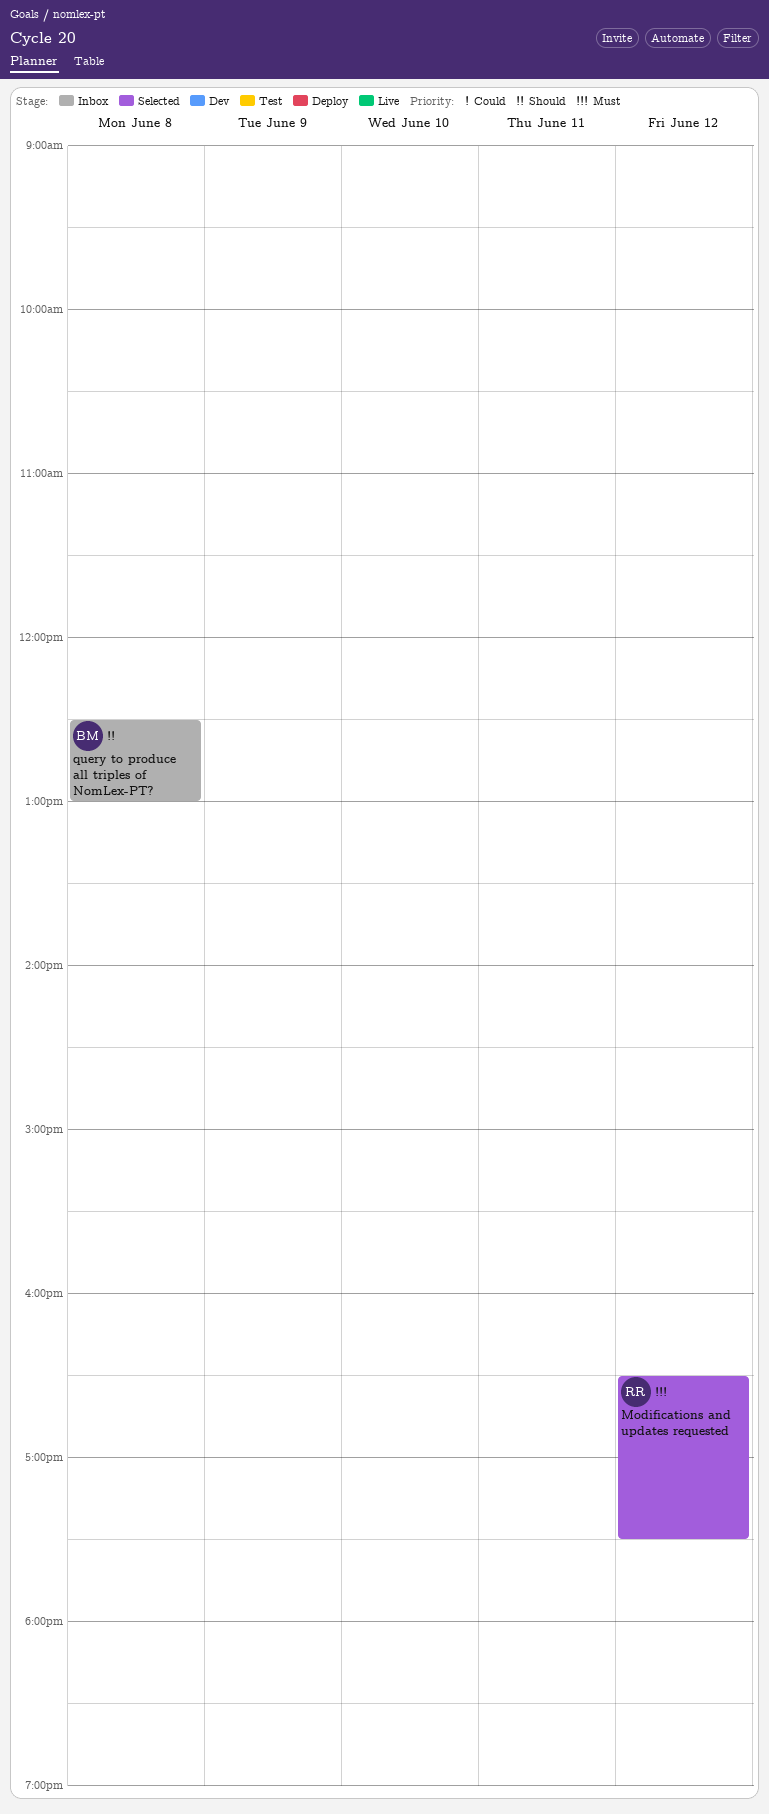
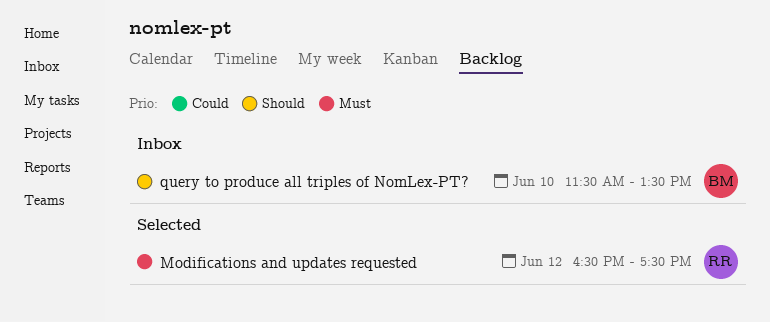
query to produce all triples of NomLex-PT?, day: Jun 8 -> Jun 10
query to produce all triples of NomLex-PT?, begins: 12:30 -> 11:30
query to produce all triples of NomLex-PT?, ends: 13:00 -> 13:30

